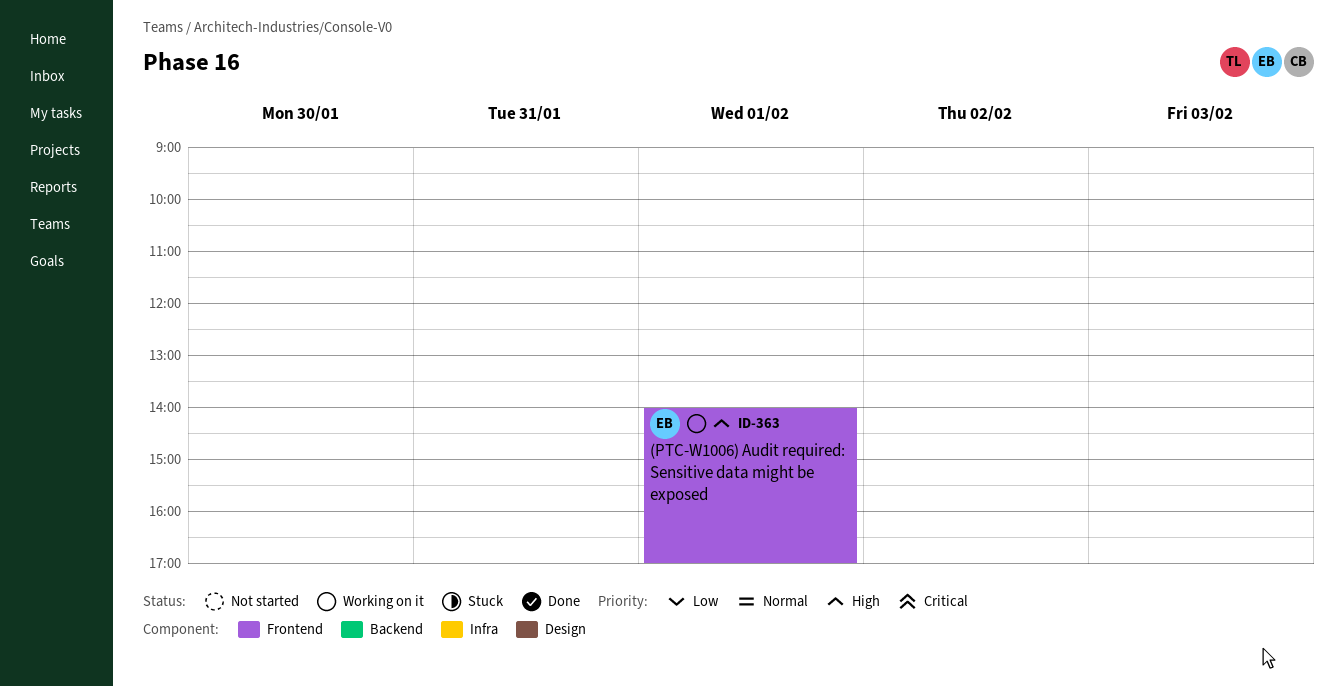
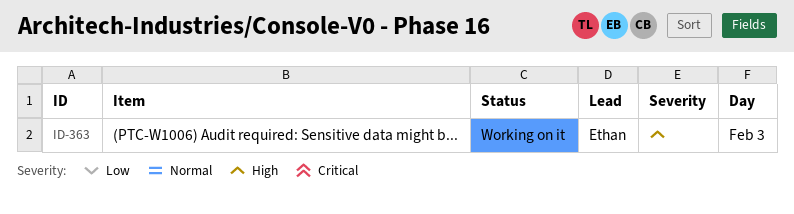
ID-363, day: Feb 1 -> Feb 3

